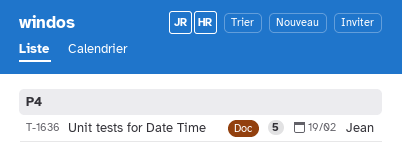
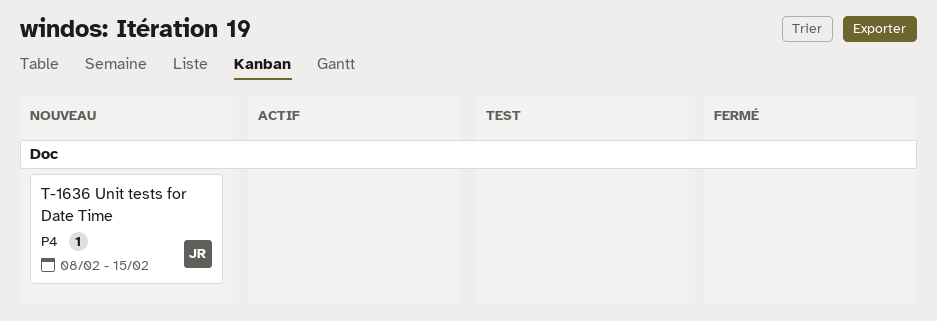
T-1636, estimate: 5 -> 1
T-1636, due: Feb 19 -> Feb 15

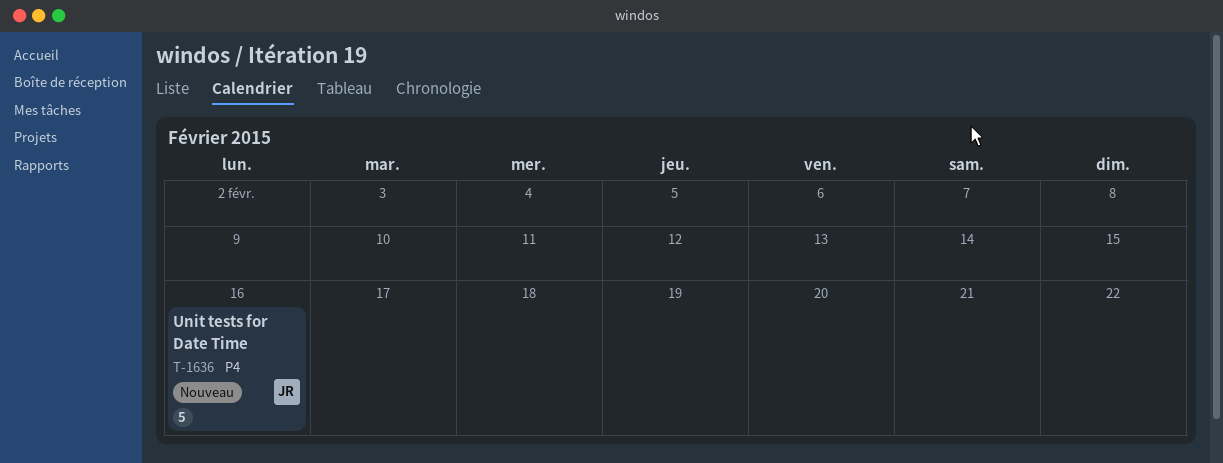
T-1636, estimate: 1 -> 5
T-1636, due: Feb 15 -> Feb 16

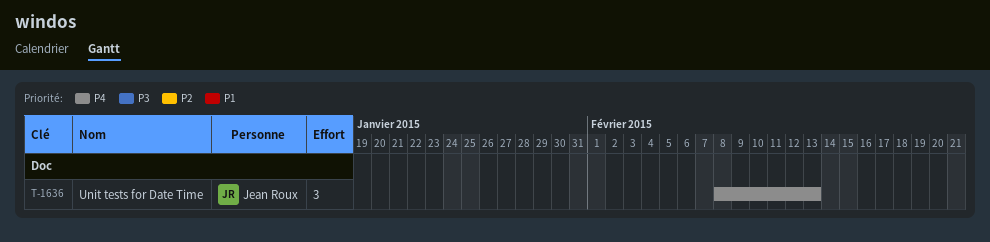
T-1636, estimate: 5 -> 3
T-1636, due: Feb 16 -> Feb 13

